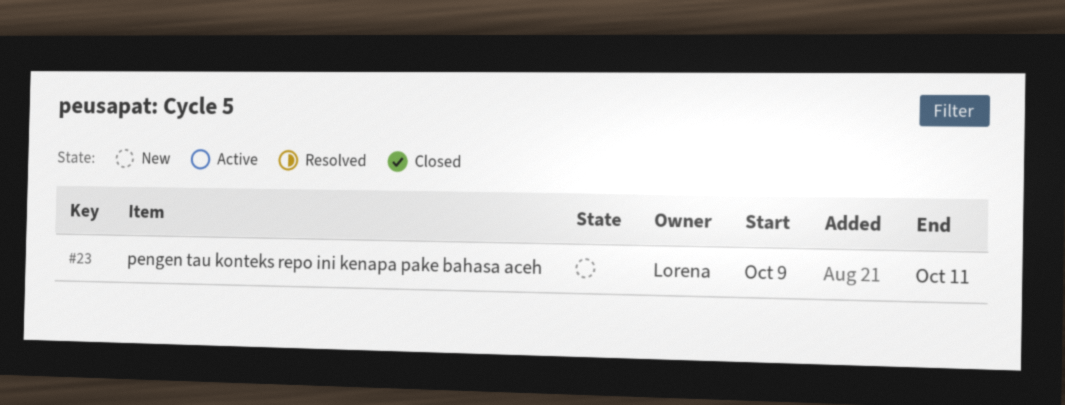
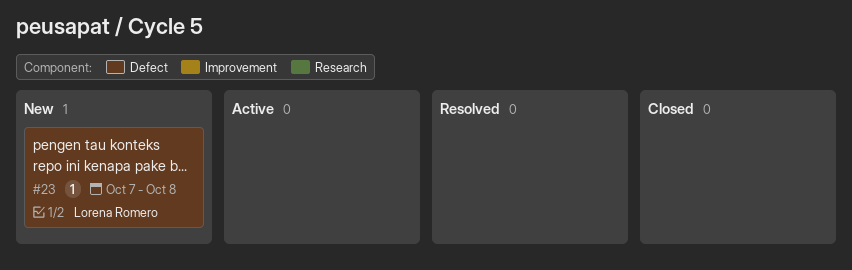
#23, start: Oct 9 -> Oct 7
#23, due: Oct 11 -> Oct 8

